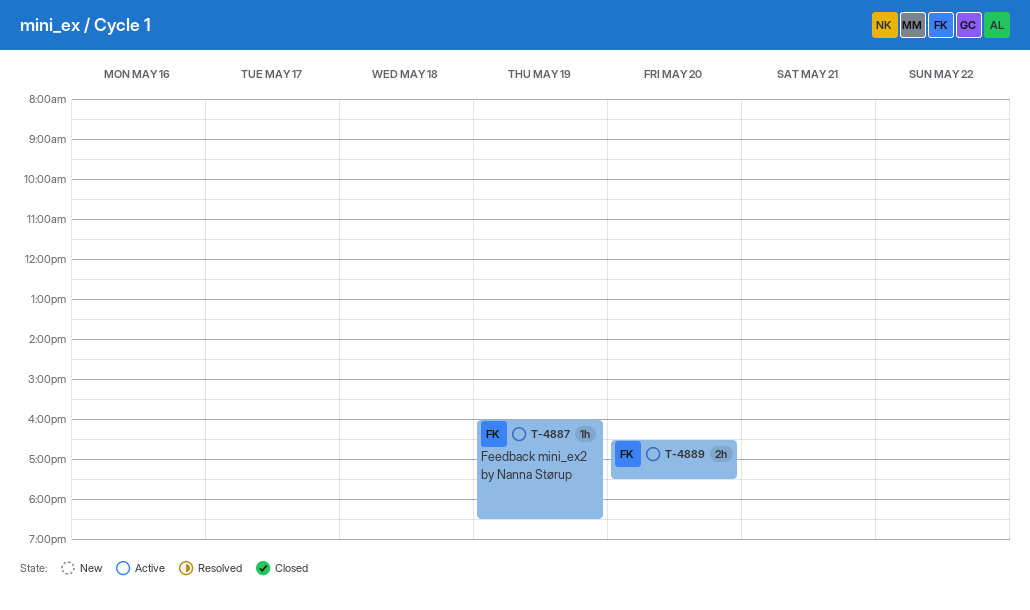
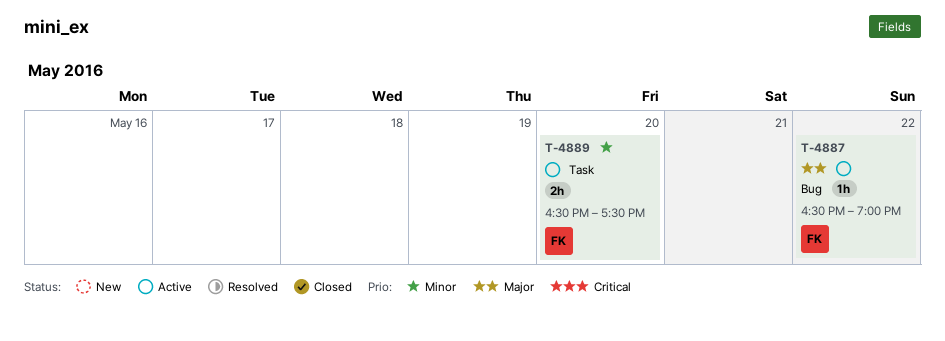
T-4887, day: May 19 -> May 22
T-4887, begins: 16:00 -> 16:30
T-4887, ends: 18:30 -> 19:00

